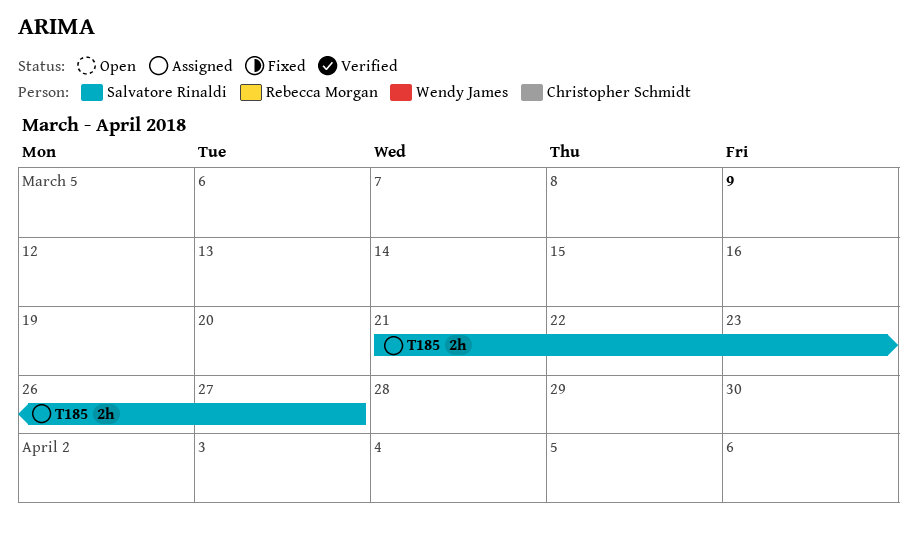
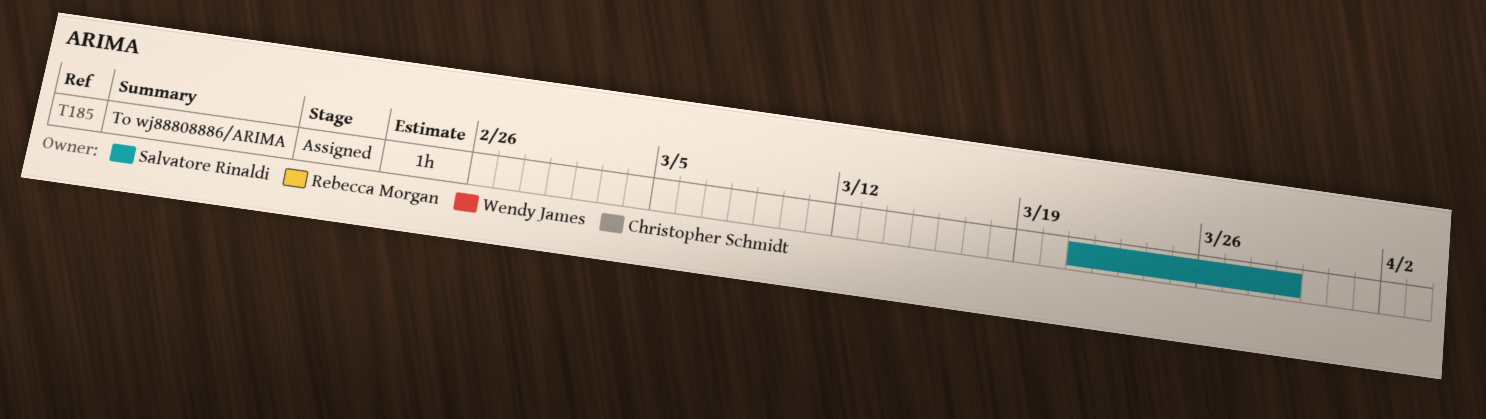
T185, estimate: 2h -> 1h
T185, due: Mar 27 -> Mar 29

